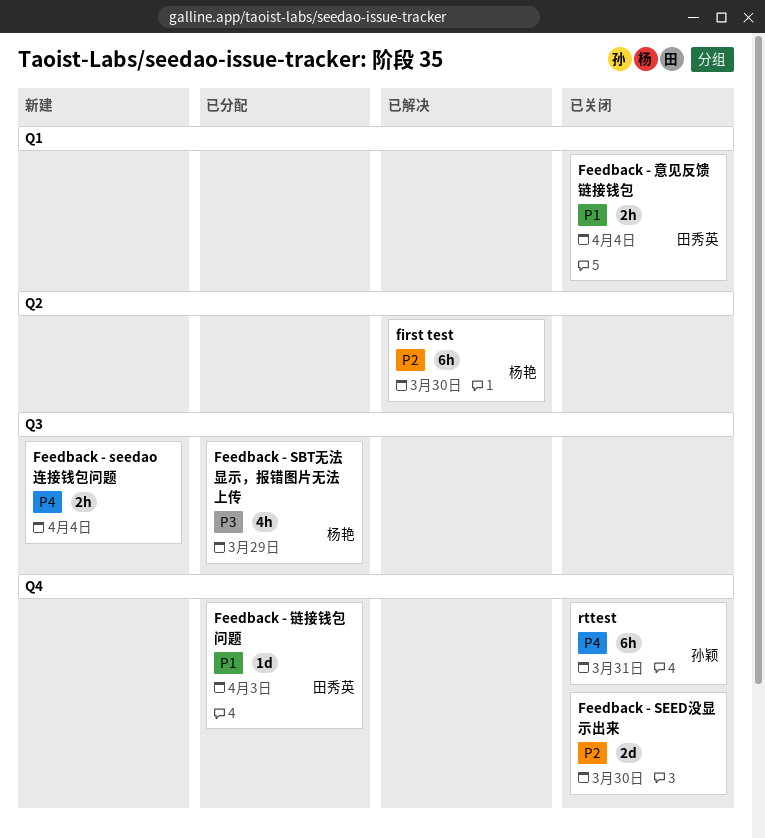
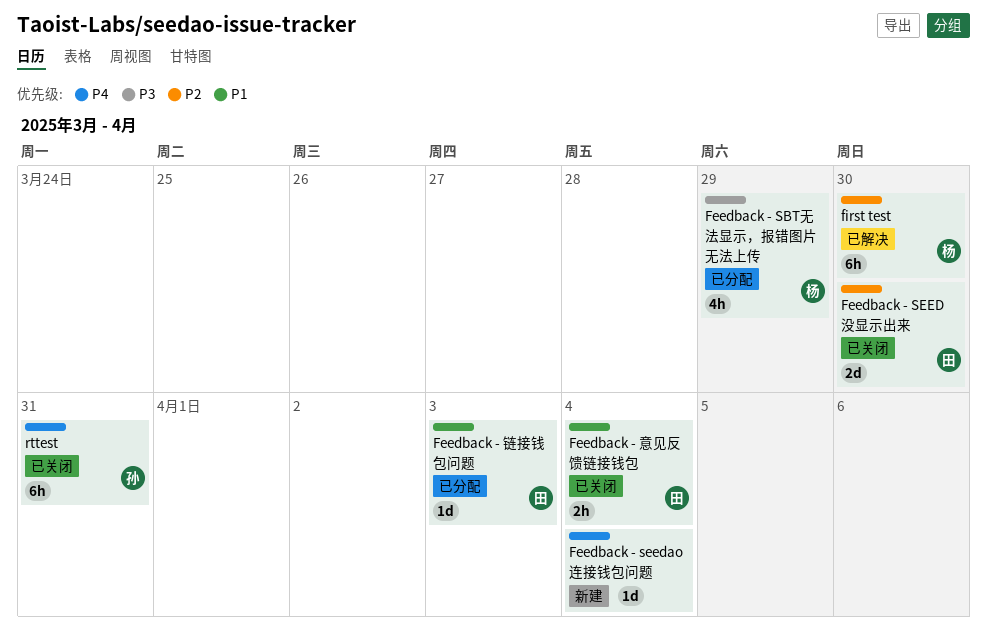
Feedback - seedao 连接钱包问题, estimate: 2h -> 1d
Feedback - SEED没显示出来, owner: none -> 田秀英

